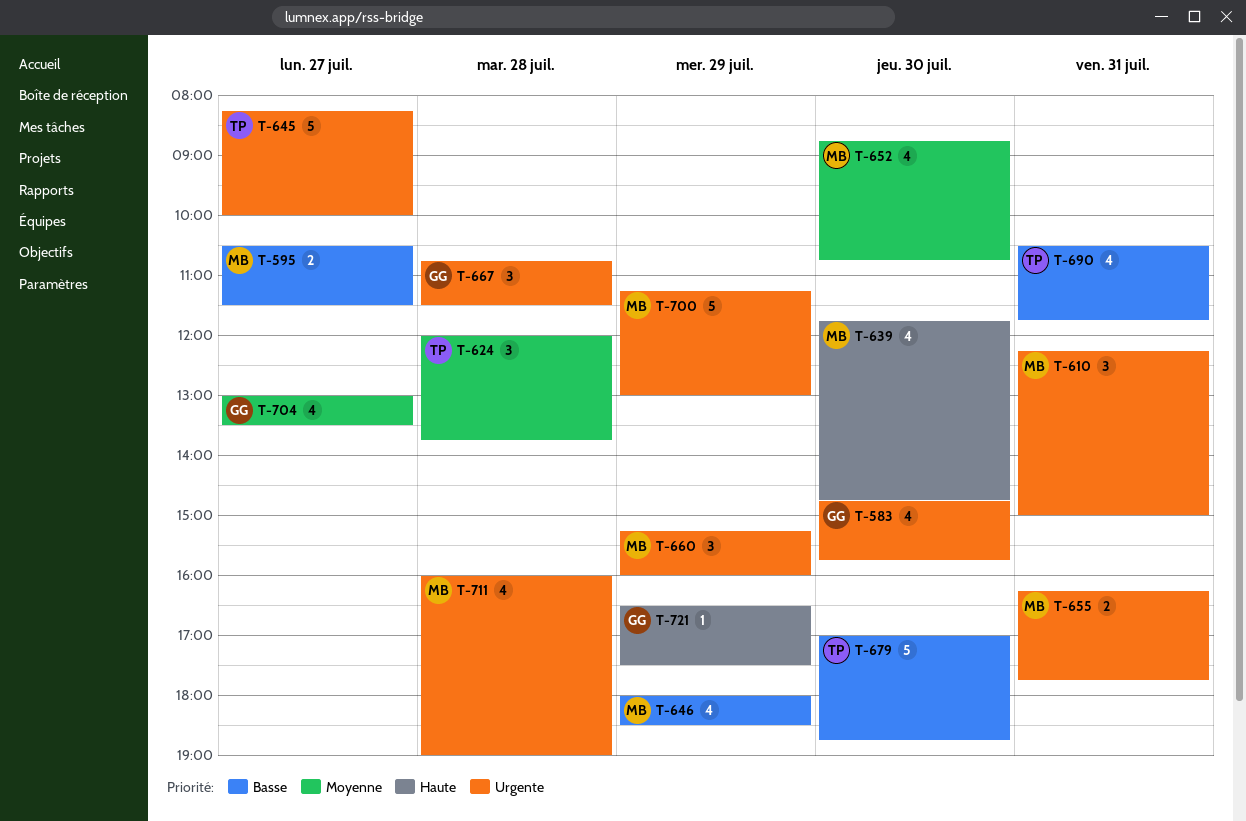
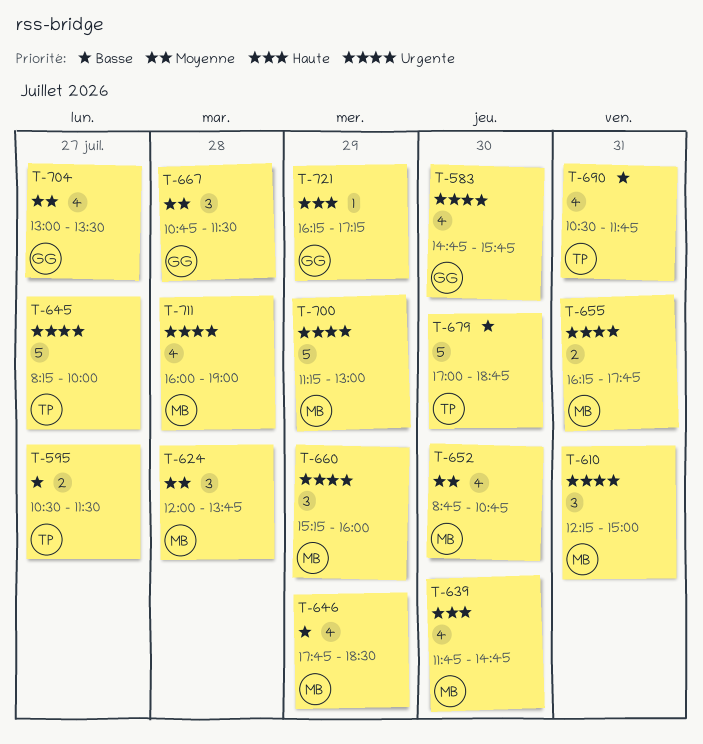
T-595, owner: MB -> TP
T-624, owner: TP -> MB
T-646, begins: 18:00 -> 17:45
T-667, priority: Urgente -> Moyenne
T-721, begins: 16:30 -> 16:15
T-721, ends: 17:30 -> 17:15

